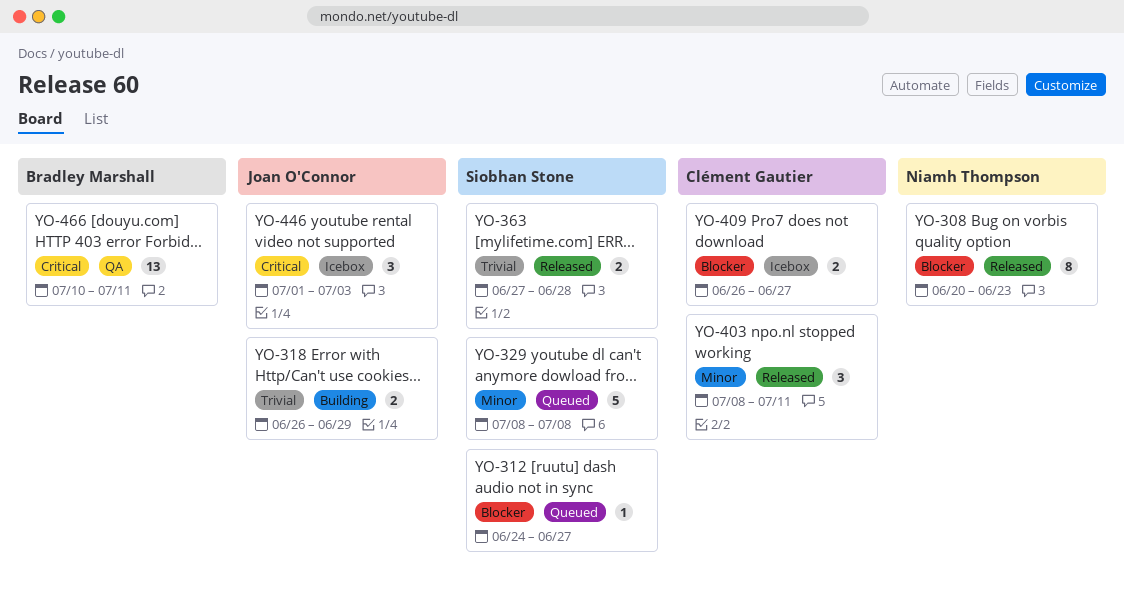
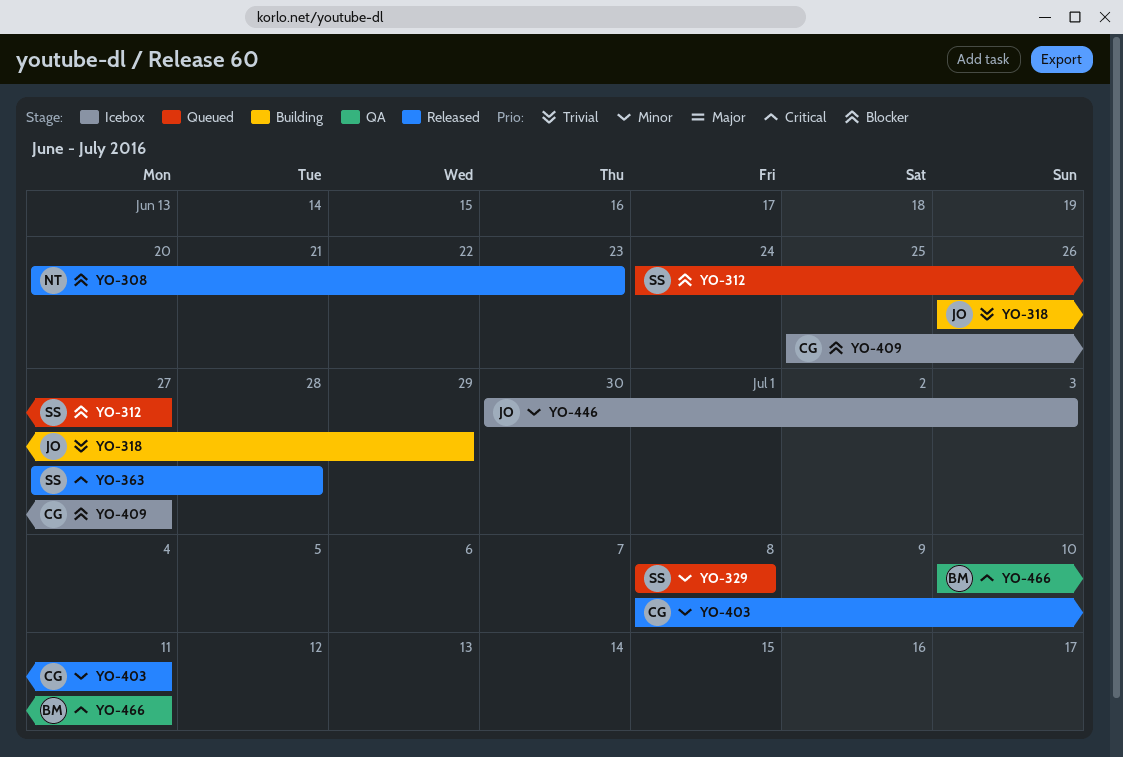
YO-363, priority: Trivial -> Critical
YO-409, start: Jun 26 -> Jun 25
YO-446, priority: Critical -> Minor
YO-446, start: Jul 1 -> Jun 30

